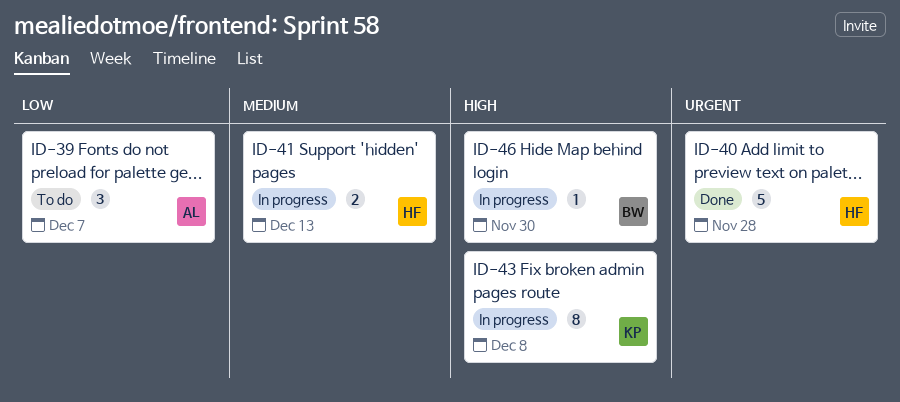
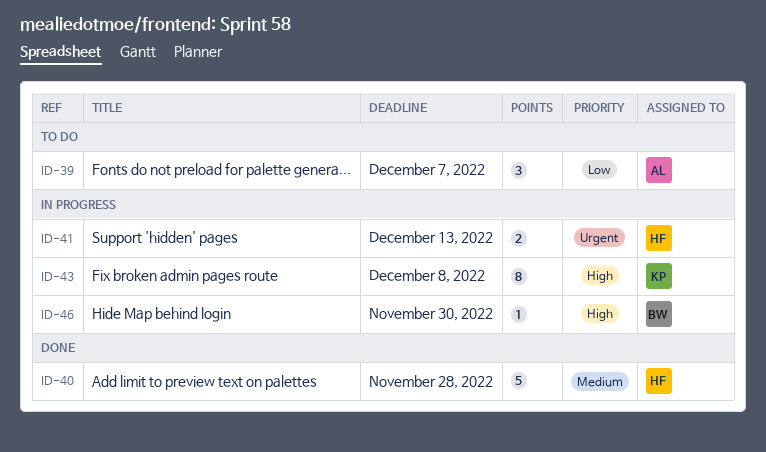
ID-40, priority: Urgent -> Medium
ID-41, priority: Medium -> Urgent

